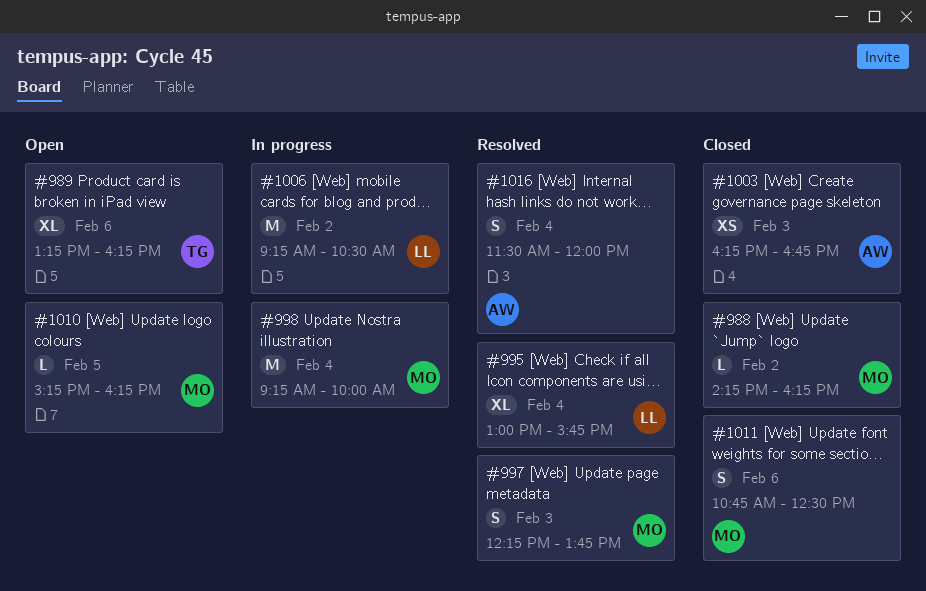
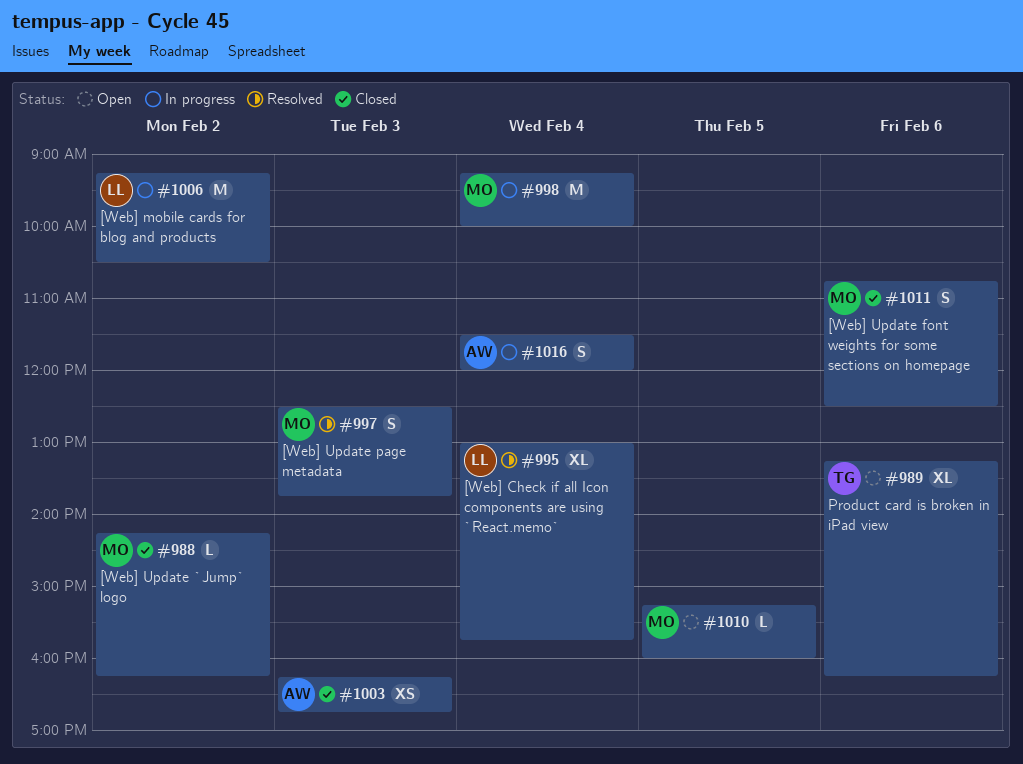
#997, begins: 12:15 -> 12:30
#1010, ends: 16:15 -> 16:00
#1016, status: Resolved -> In progress

